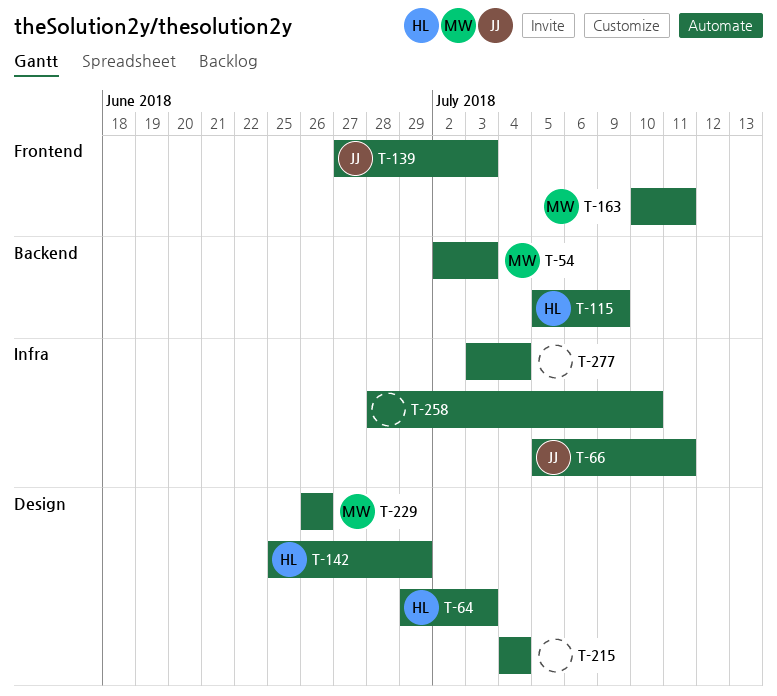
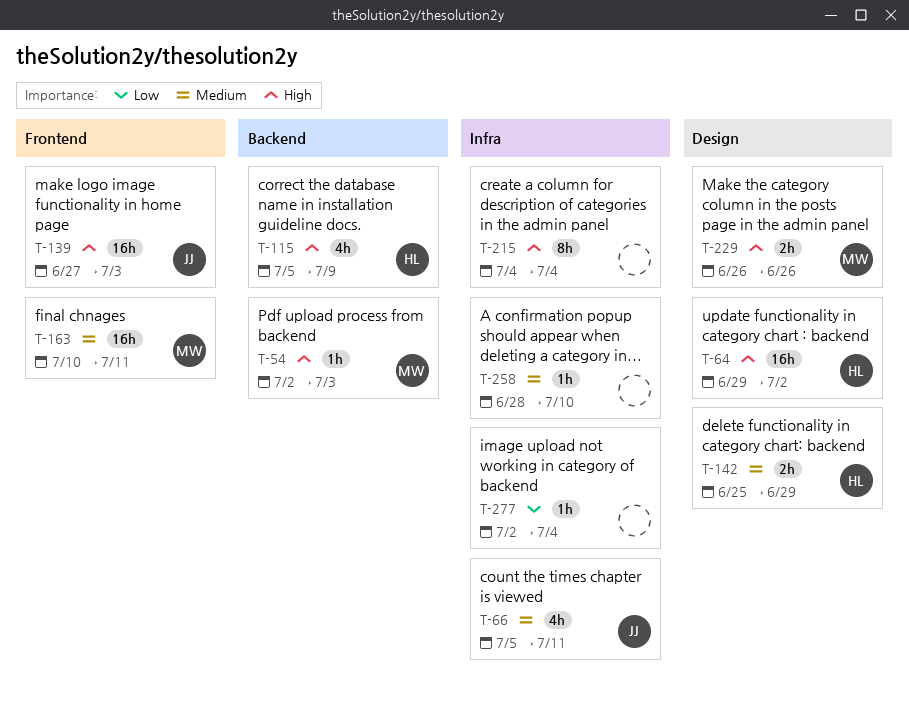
T-64, due: Jul 3 -> Jul 2
T-215, label: Design -> Infra
T-277, start: Jul 3 -> Jul 2

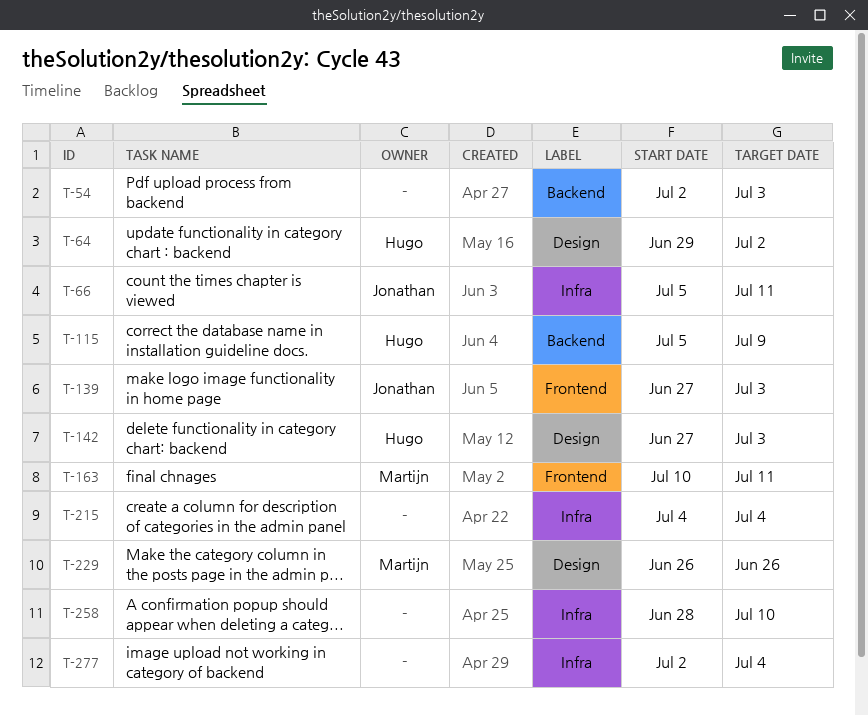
T-54, owner: Martijn -> none
T-142, start: Jun 25 -> Jun 27
T-142, due: Jun 29 -> Jul 3

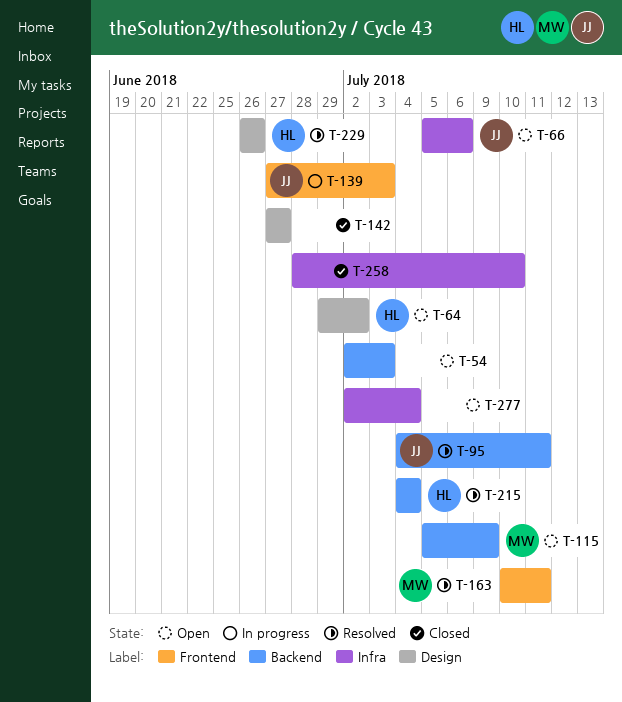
T-66, due: Jul 11 -> Jul 6
T-95: none -> present
T-115, owner: Hugo -> Martijn
T-142, owner: Hugo -> none
T-142, due: Jul 3 -> Jun 27
T-215, owner: none -> Hugo
T-215, label: Infra -> Backend
T-229, owner: Martijn -> Hugo

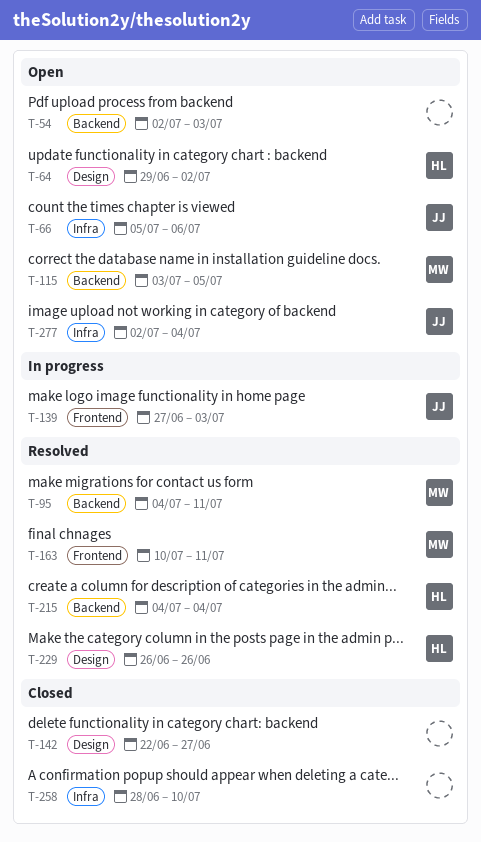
T-95, owner: JJ -> MW
T-115, start: Jul 5 -> Jul 3
T-115, due: Jul 9 -> Jul 5
T-142, start: Jun 27 -> Jun 22
T-277, owner: none -> JJ

